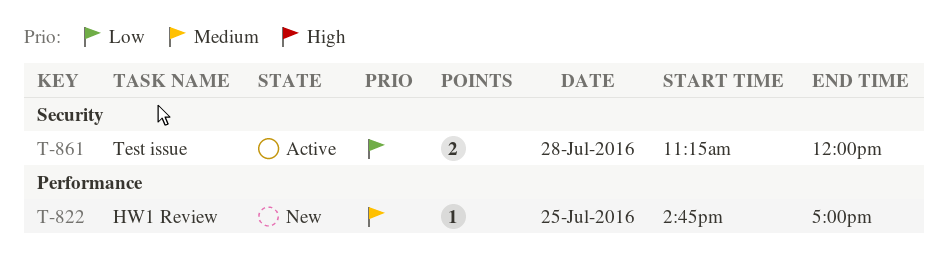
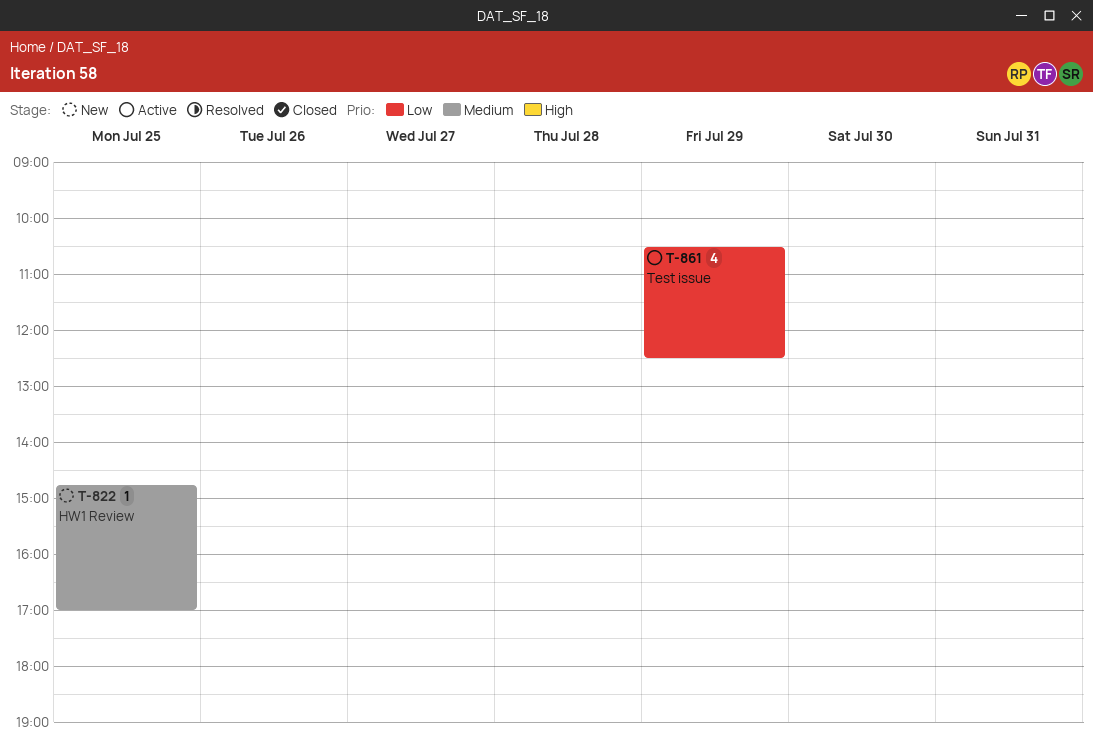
T-861, estimate: 2 -> 4
T-861, day: Jul 28 -> Jul 29
T-861, begins: 11:15 -> 10:30
T-861, ends: 12:00 -> 12:30

